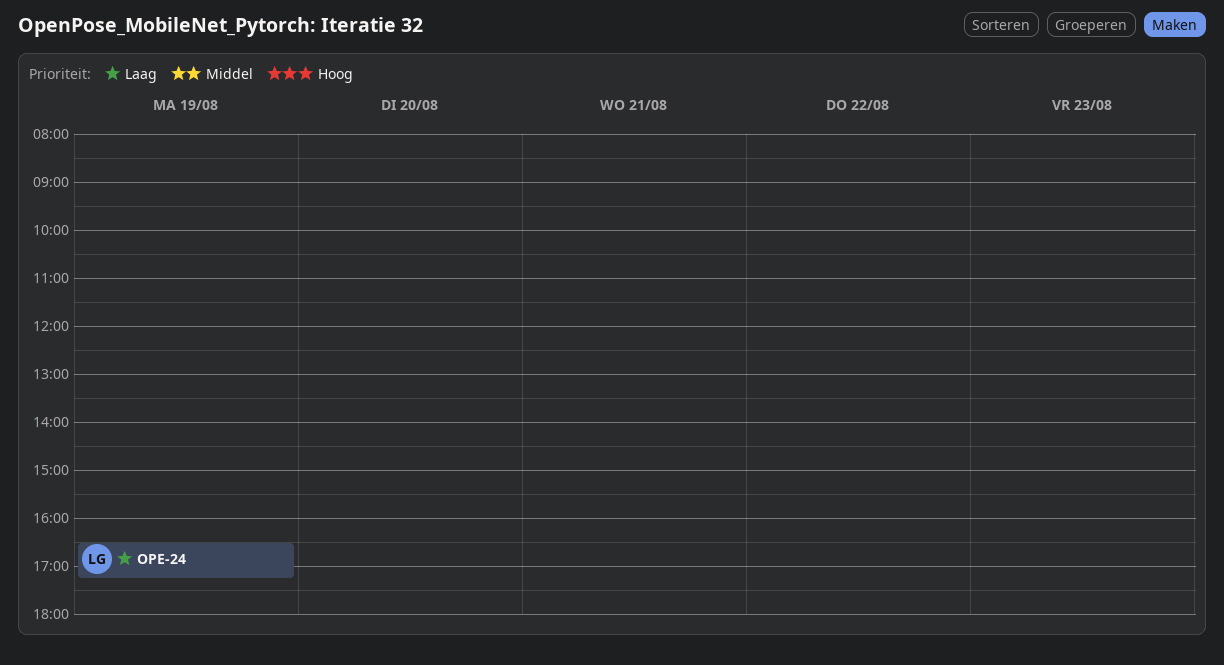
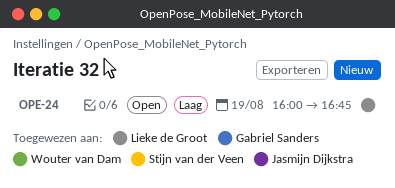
OPE-24, begins: 16:30 -> 16:00
OPE-24, ends: 17:15 -> 16:45

